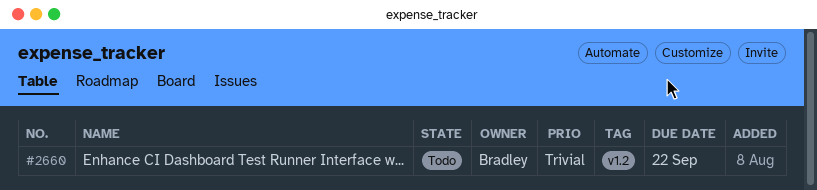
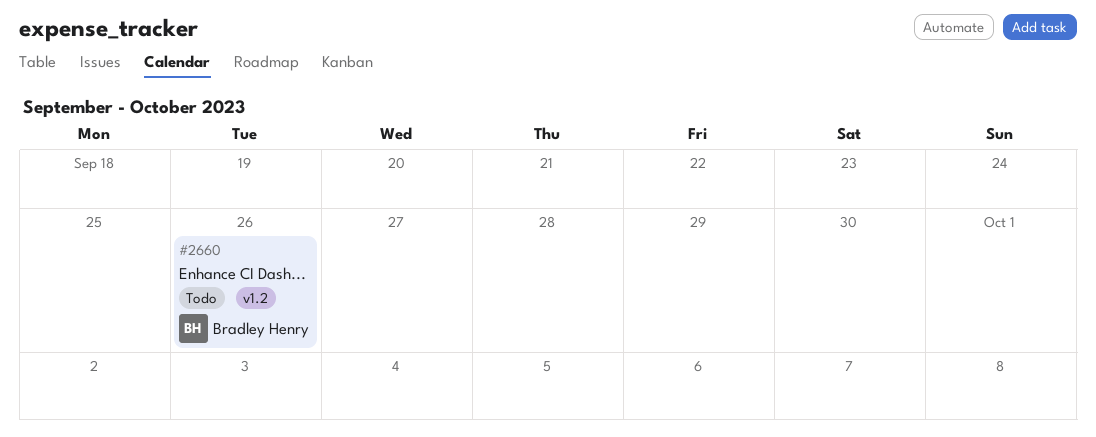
#2660, due: Sep 22 -> Sep 26

